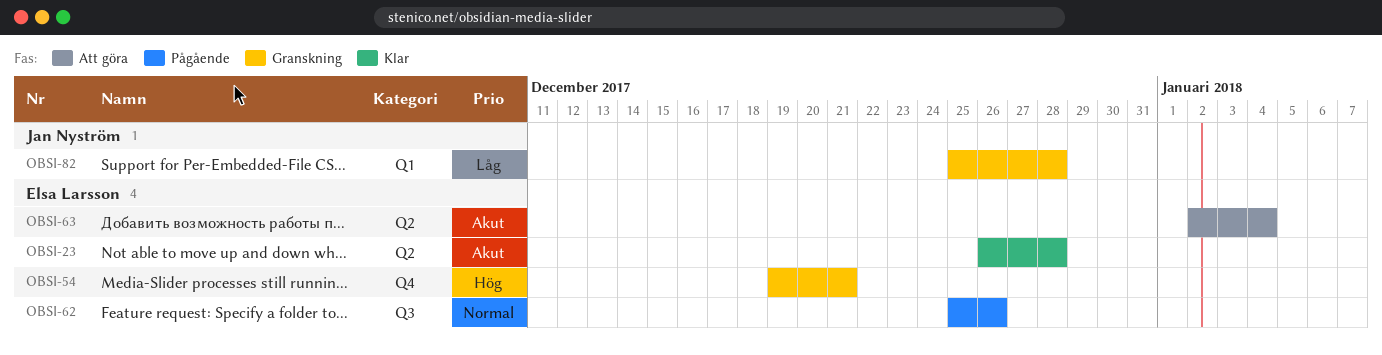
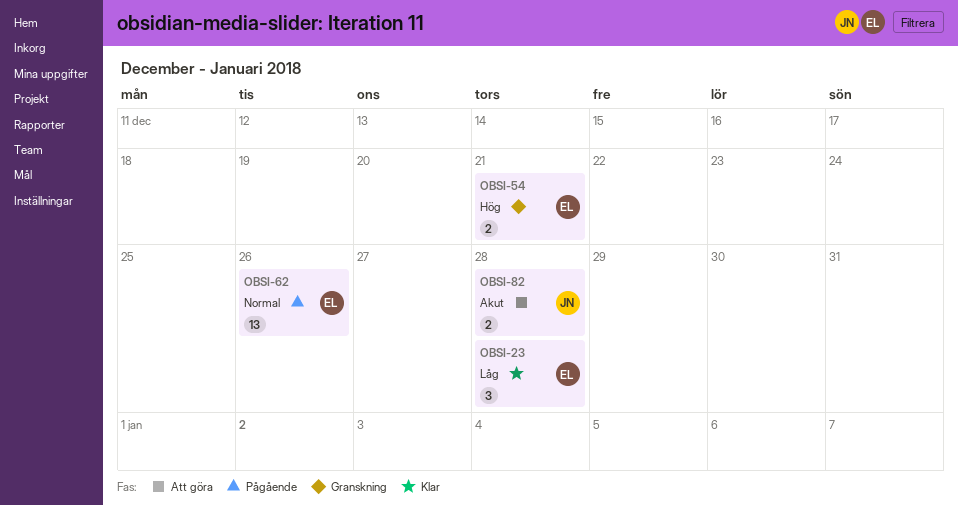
OBSI-23, priority: Akut -> Låg
OBSI-63: present -> none
OBSI-82, status: Granskning -> Att göra
OBSI-82, priority: Låg -> Akut

